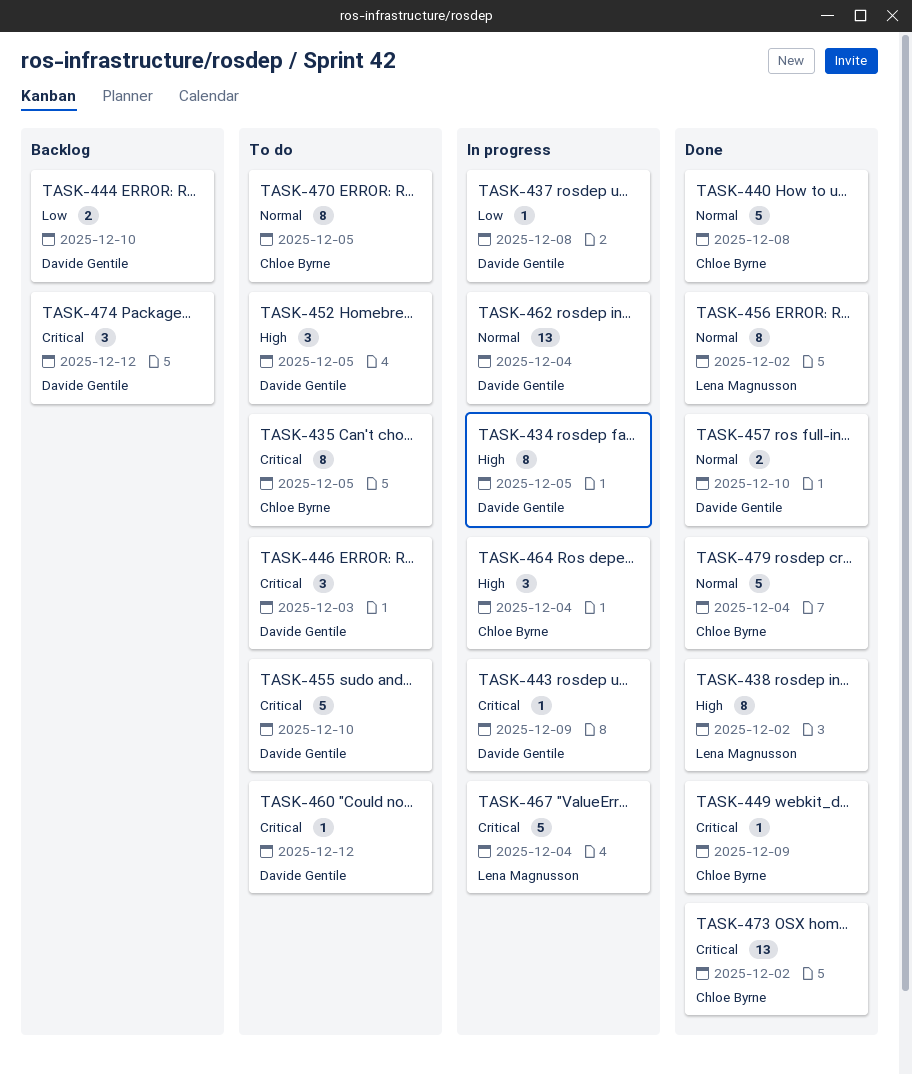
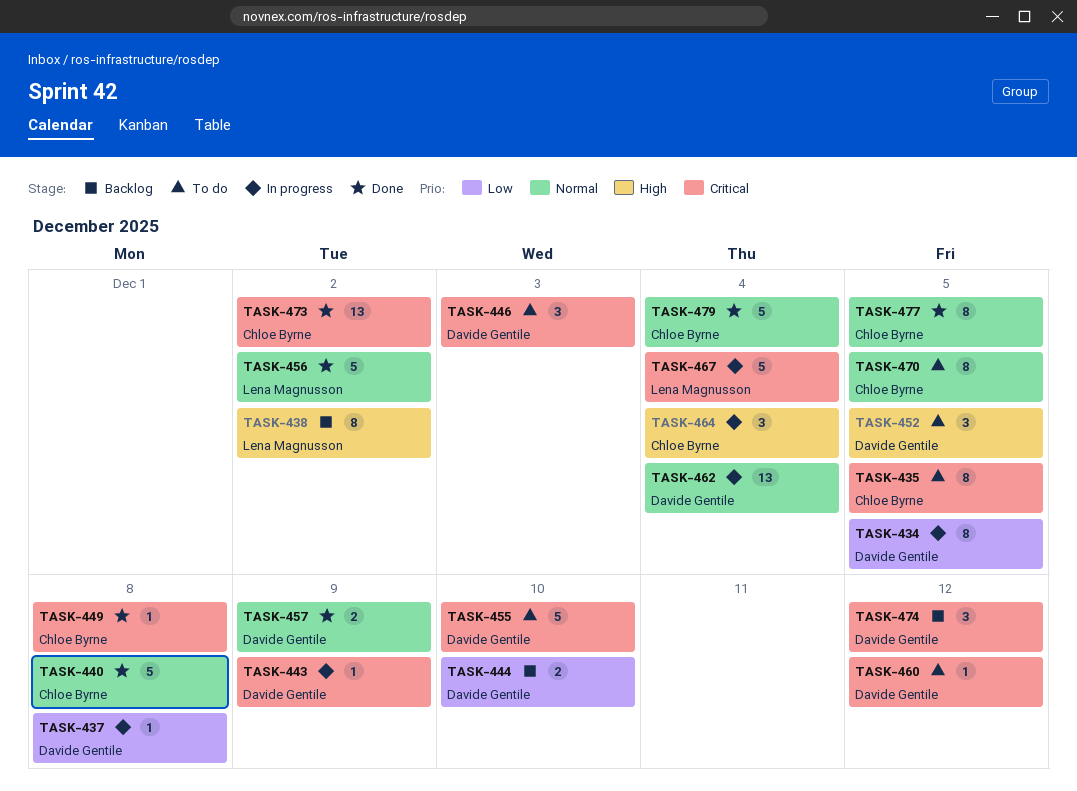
TASK-434, priority: High -> Low
TASK-438, status: Done -> Backlog
TASK-449, due: Dec 9 -> Dec 8
TASK-456, estimate: 8 -> 5
TASK-457, due: Dec 10 -> Dec 9
TASK-477: none -> present

